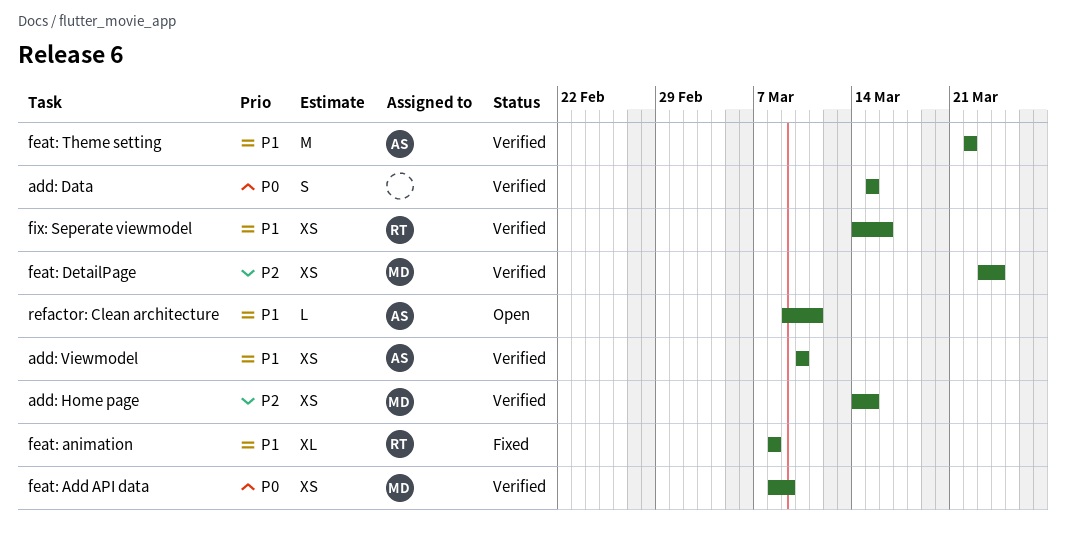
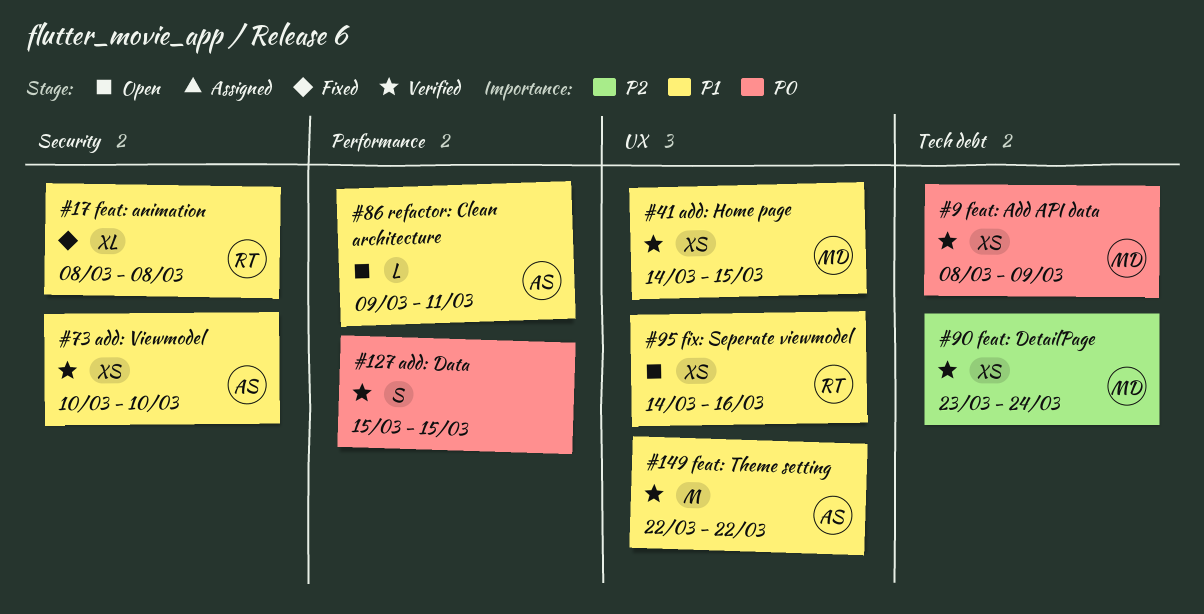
add: Home page, priority: P2 -> P1
fix: Seperate viewmodel, status: Verified -> Open

